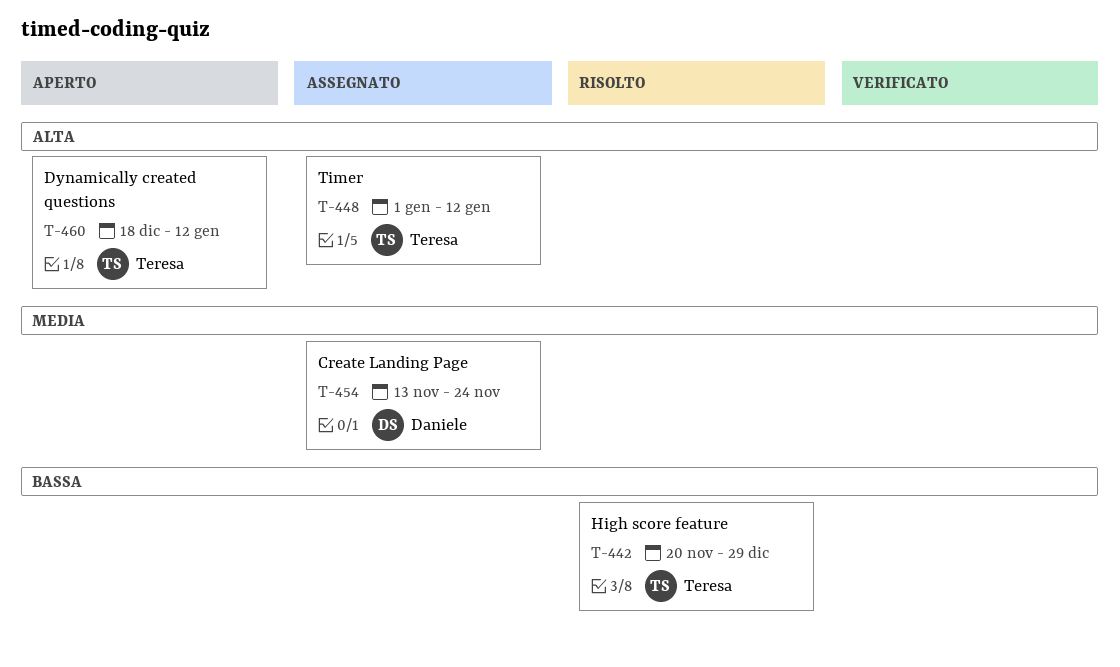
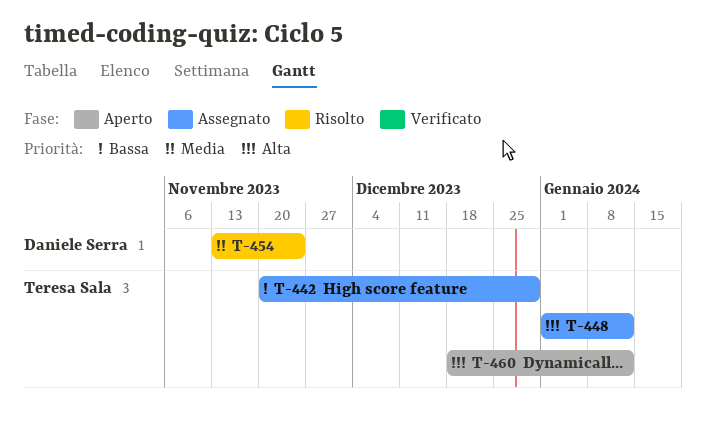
T-442, status: Risolto -> Assegnato
T-454, status: Assegnato -> Risolto

